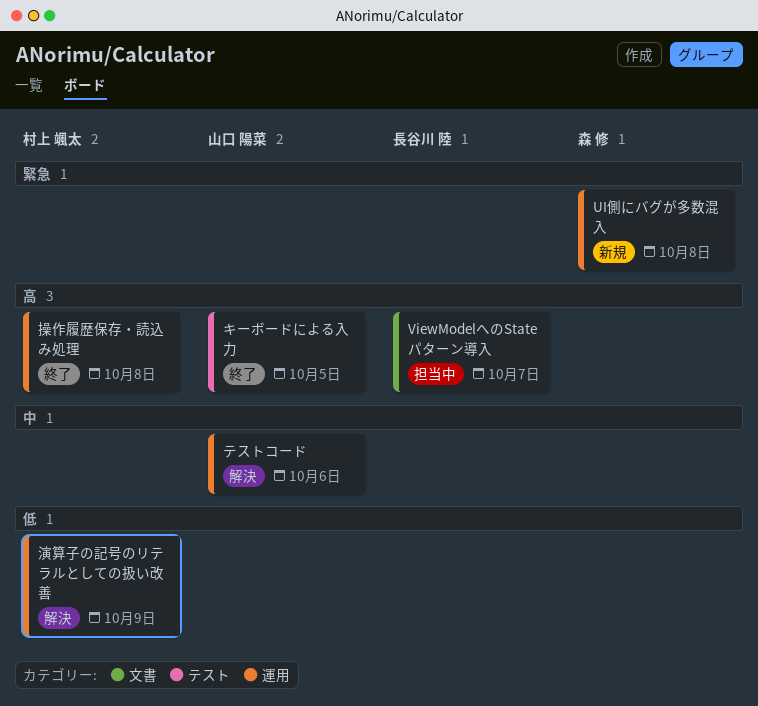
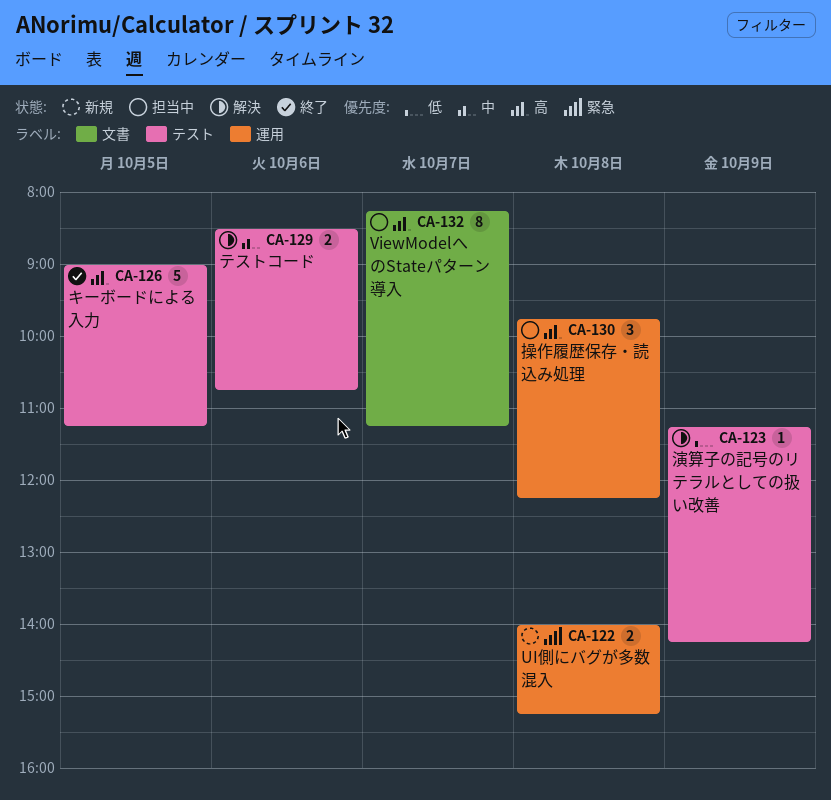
テストコード, label: 運用 -> テスト
操作履歴保存・読込み処理, status: 終了 -> 担当中
演算子の記号のリテラルとしての扱い改善, label: 運用 -> テスト

